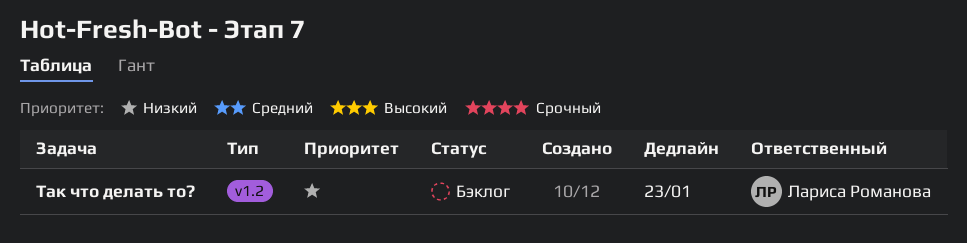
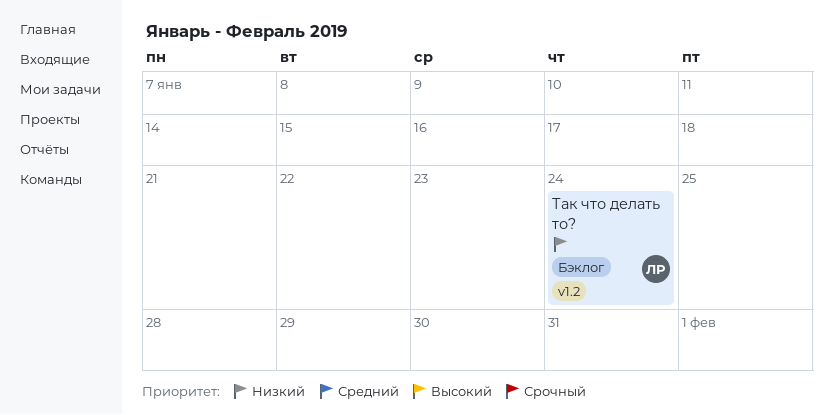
Так что делать то?, due: Jan 23 -> Jan 24

